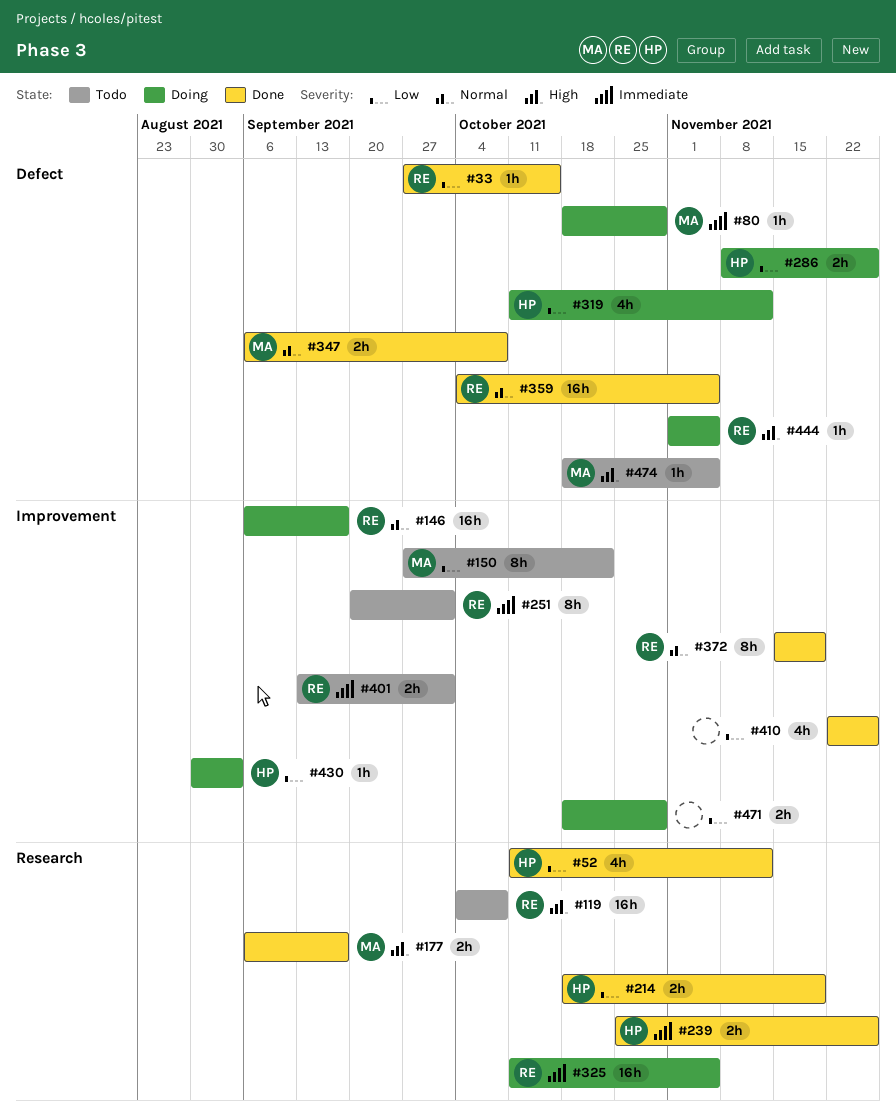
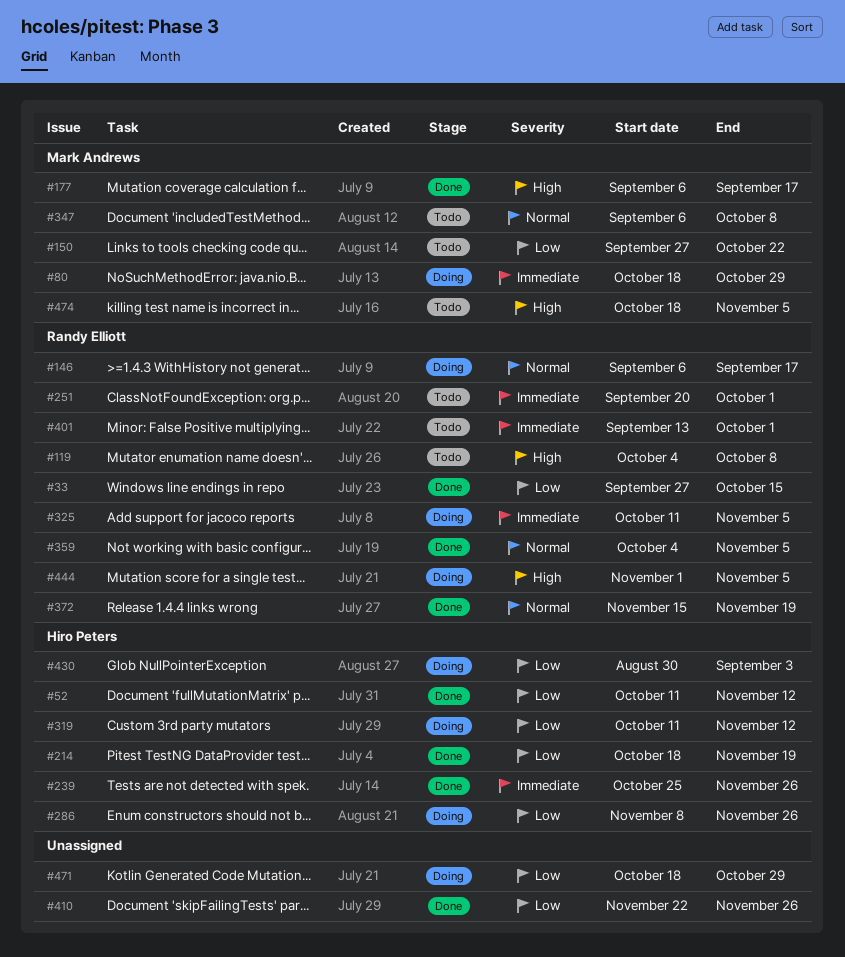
#347, status: Done -> Todo

